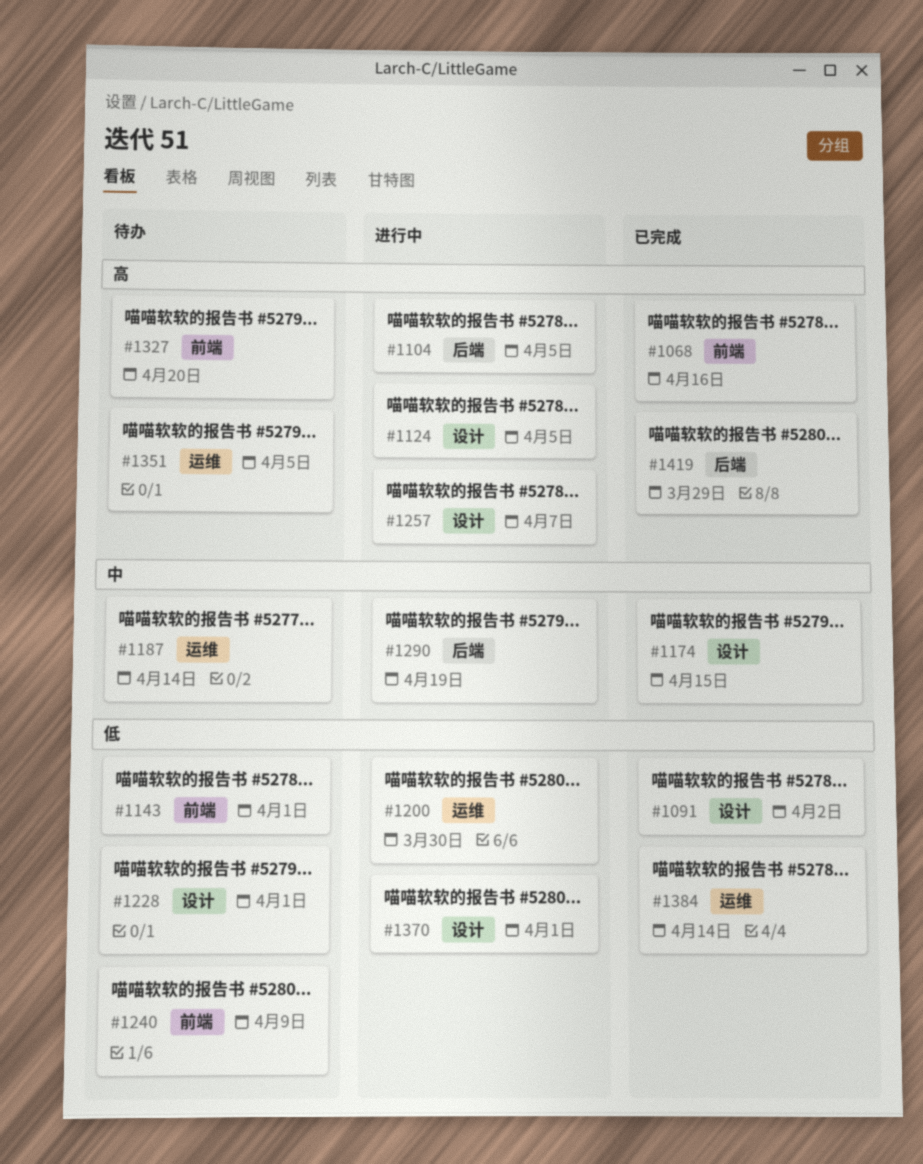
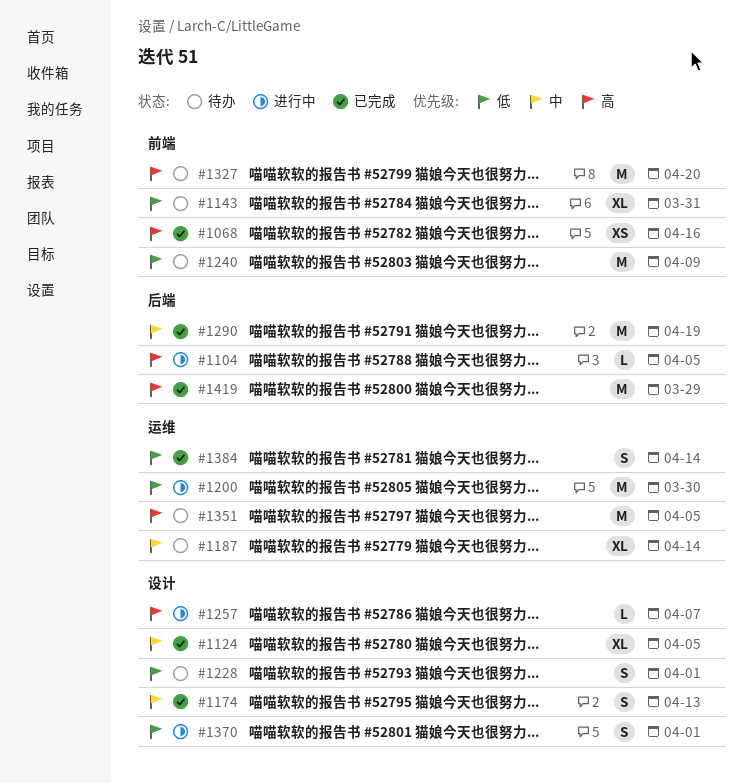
#1091: present -> none
#1124, status: 进行中 -> 已完成
#1124, priority: 高 -> 中
#1143, due: Apr 1 -> Mar 31
#1174, due: Apr 15 -> Apr 13
#1290, status: 进行中 -> 已完成

